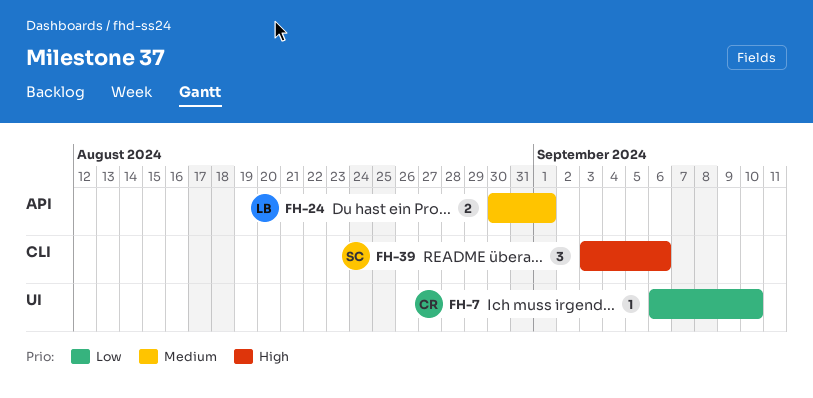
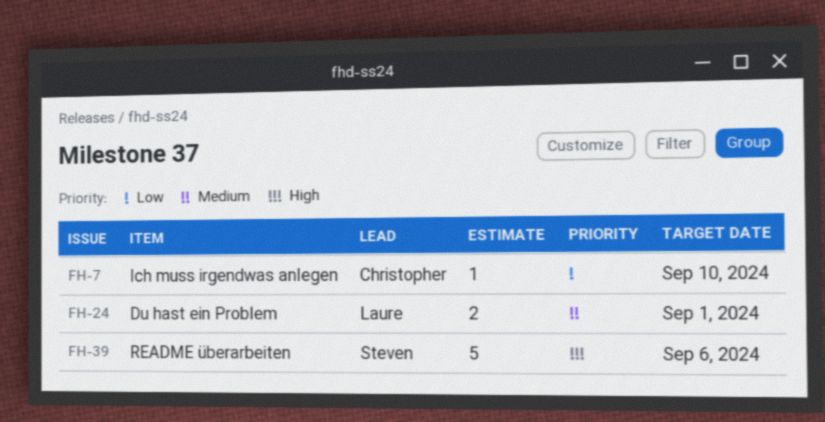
FH-39, estimate: 3 -> 5

